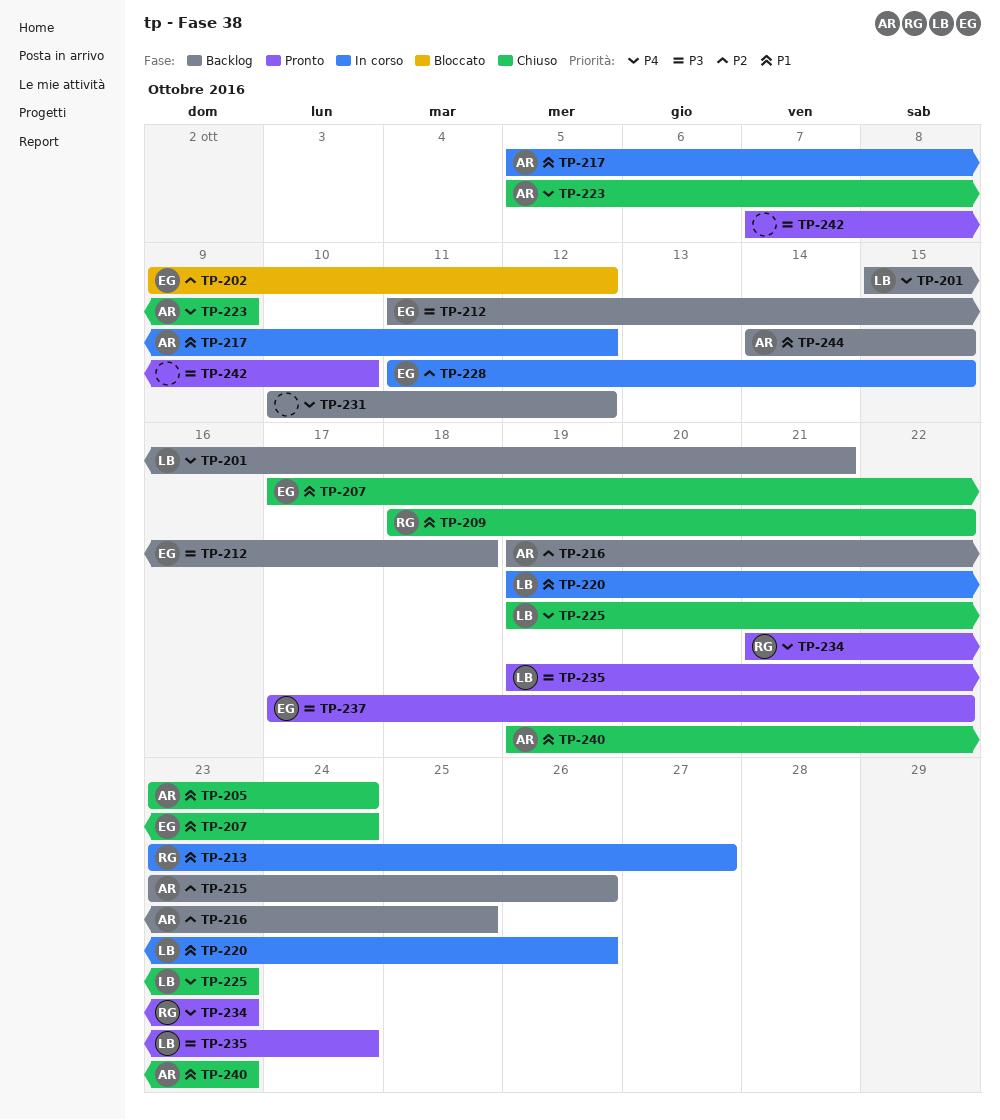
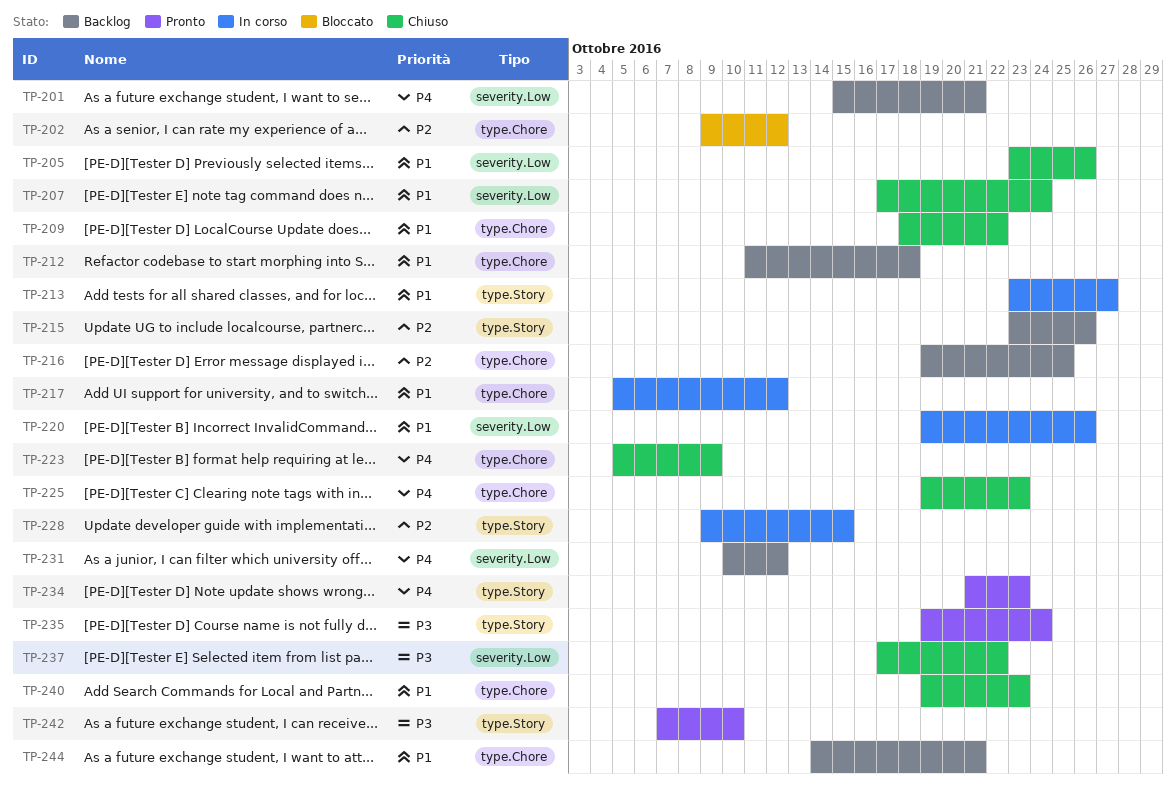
TP-205, due: Oct 24 -> Oct 26
TP-212, priority: P3 -> P1
TP-228, start: Oct 11 -> Oct 9
TP-237, status: Pronto -> Chiuso
TP-244, due: Oct 15 -> Oct 21

